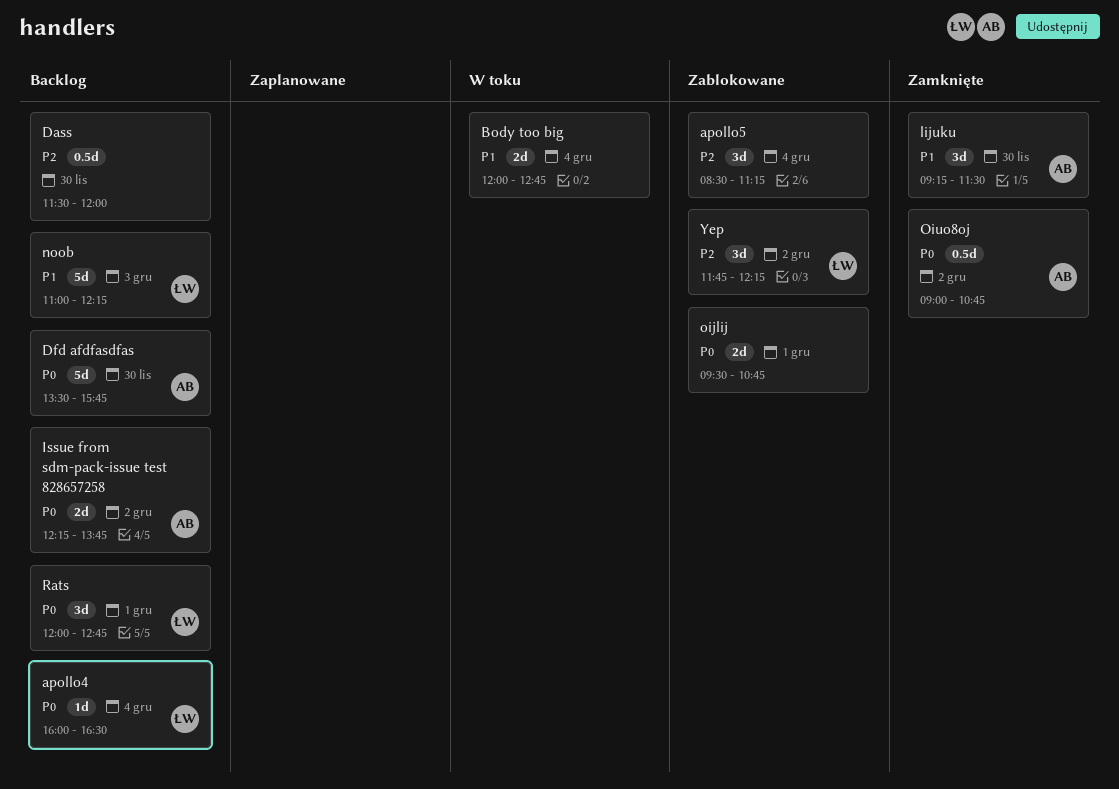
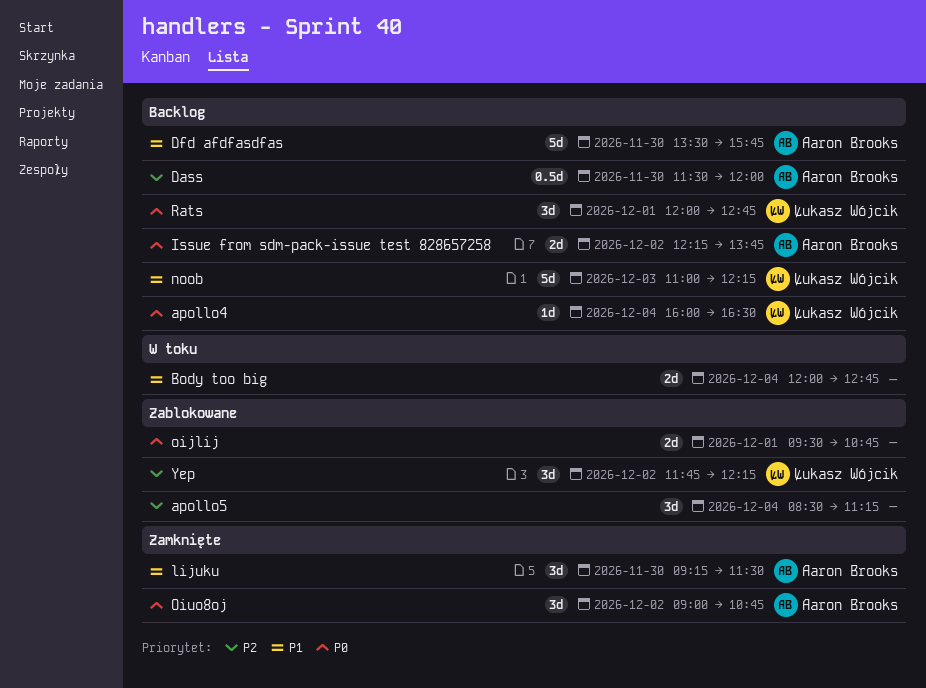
Dass, owner: none -> Aaron Brooks
Dfd afdfasdfas, priority: P0 -> P1
Oiuo8oj, estimate: 0.5d -> 3d

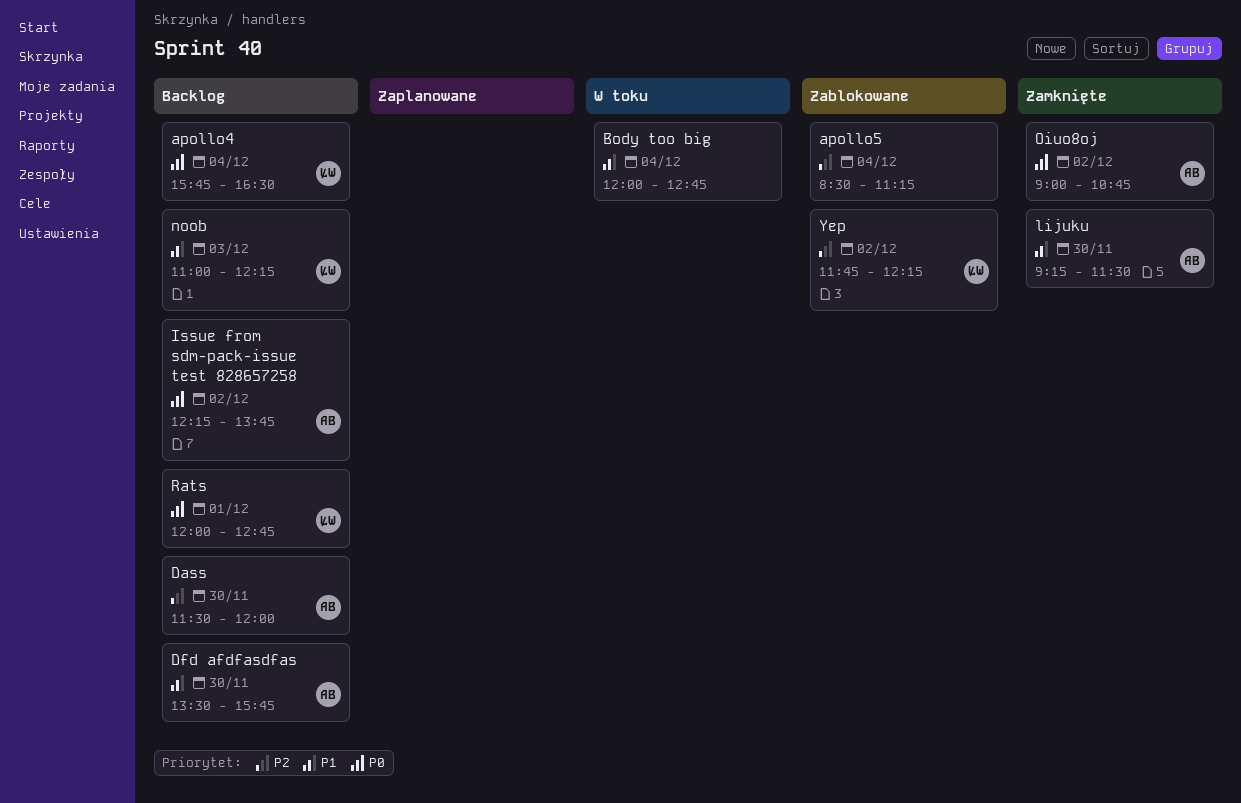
apollo4, begins: 16:00 -> 15:45
oijlij: present -> none

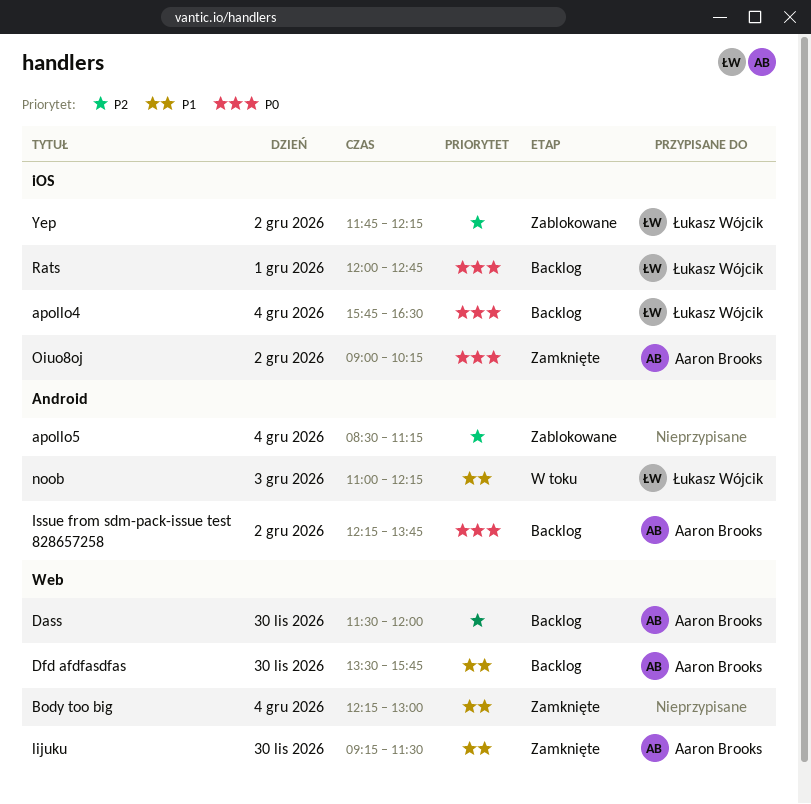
Body too big, status: W toku -> Zamknięte
Body too big, begins: 12:00 -> 12:15
Body too big, ends: 12:45 -> 13:00
noob, status: Backlog -> W toku
Oiuo8oj, ends: 10:45 -> 10:15

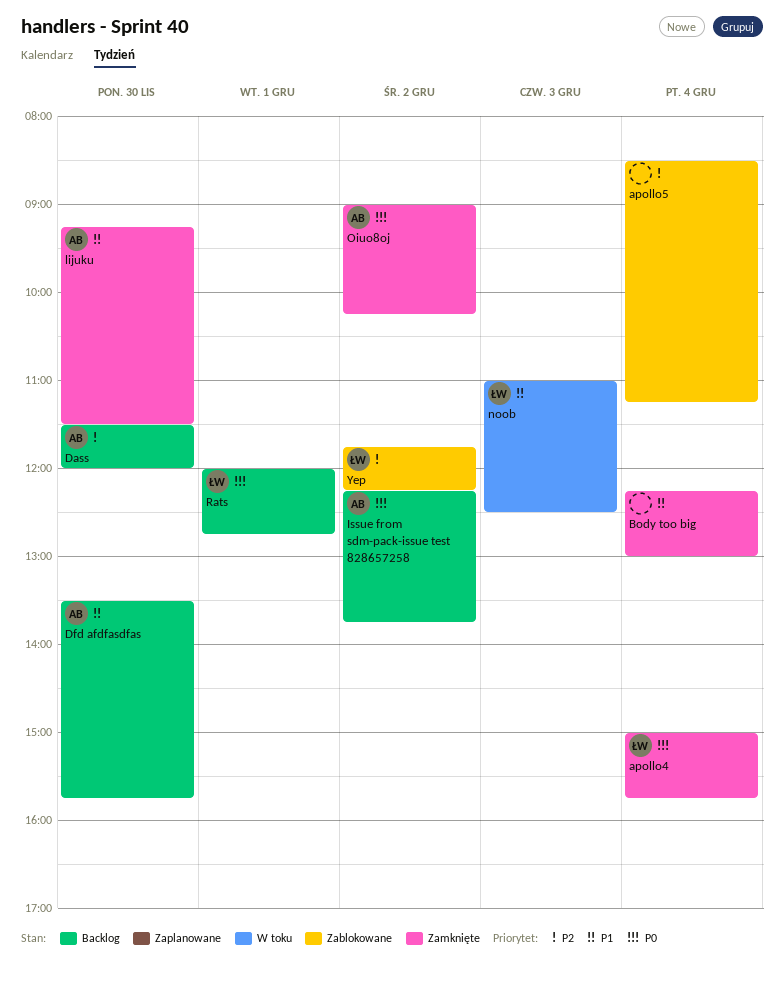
apollo4, status: Backlog -> Zamknięte
apollo4, begins: 15:45 -> 15:00
apollo4, ends: 16:30 -> 15:45
noob, ends: 12:15 -> 12:30

